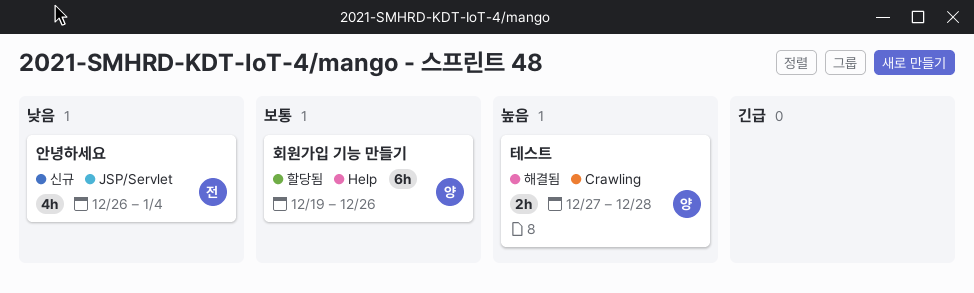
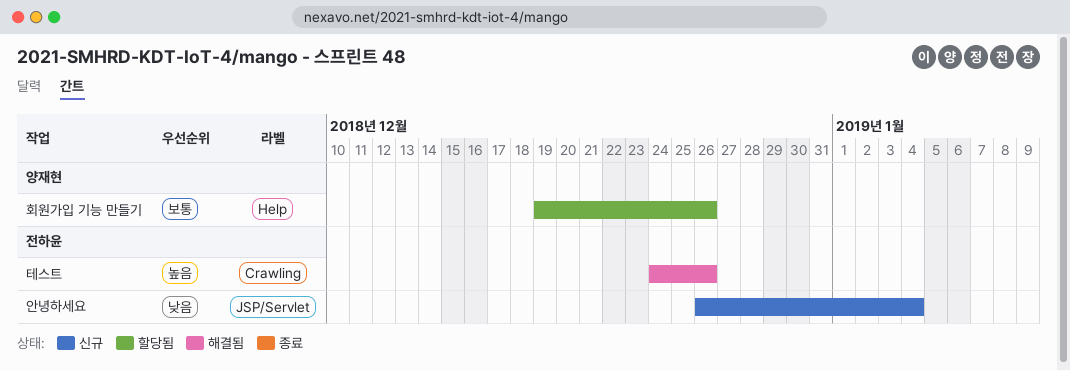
테스트, owner: 양재현 -> 전하윤
테스트, start: Dec 27 -> Dec 24
테스트, due: Dec 28 -> Dec 26

